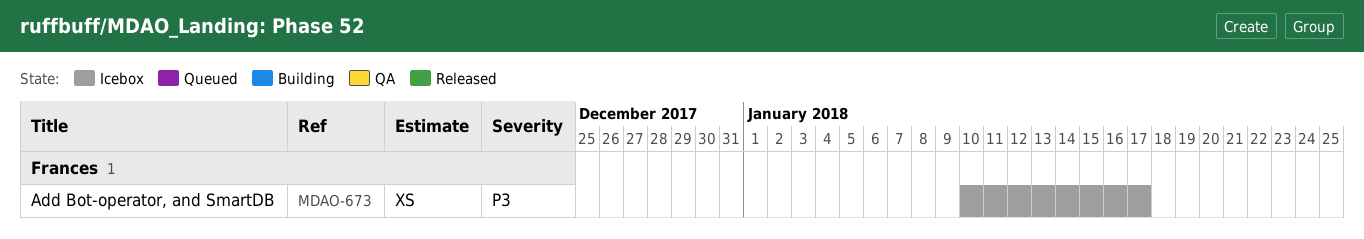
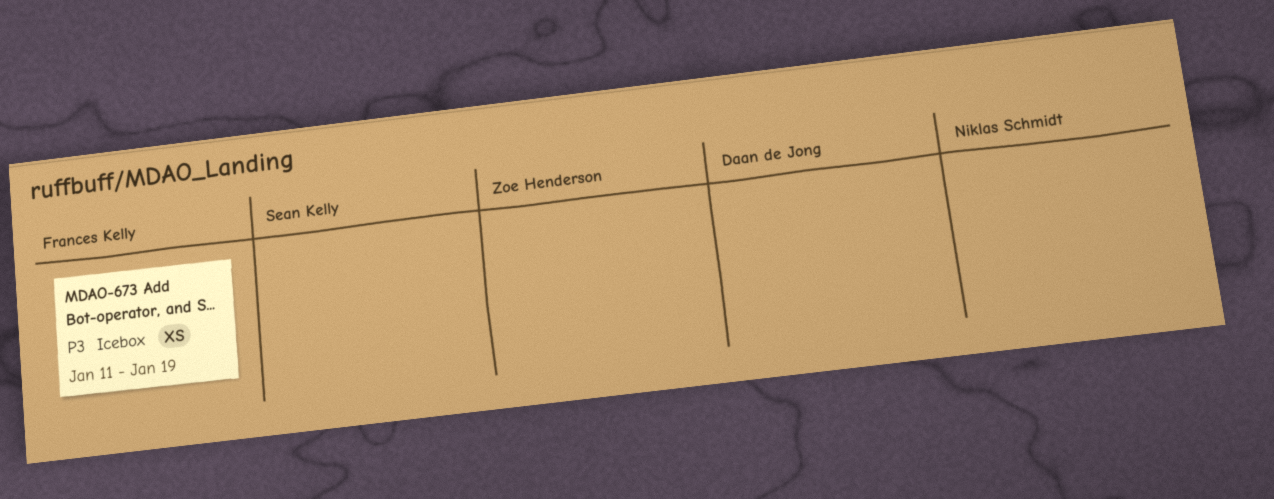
MDAO-673, start: Jan 10 -> Jan 11
MDAO-673, due: Jan 17 -> Jan 19

